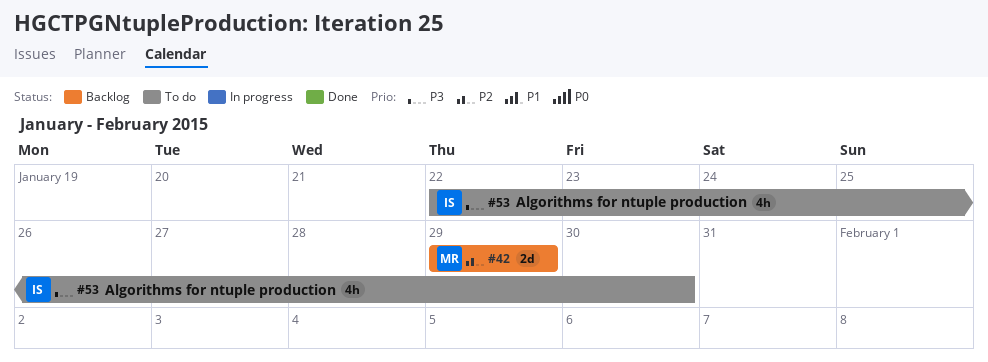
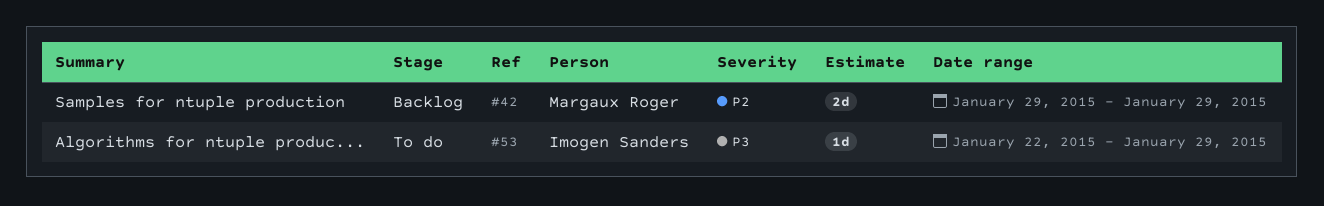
#53, estimate: 4h -> 1d
#53, due: Jan 30 -> Jan 29

